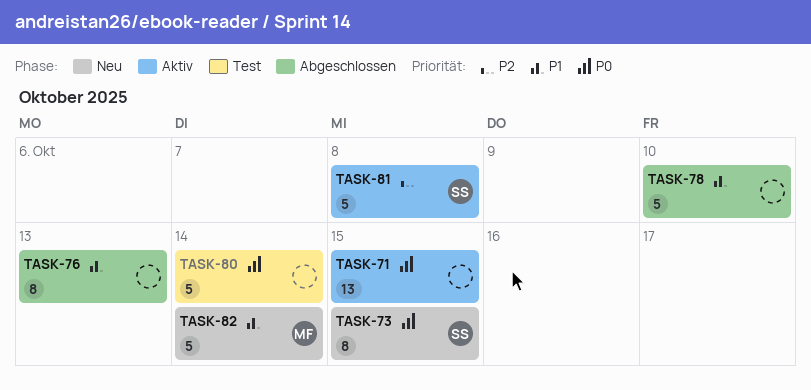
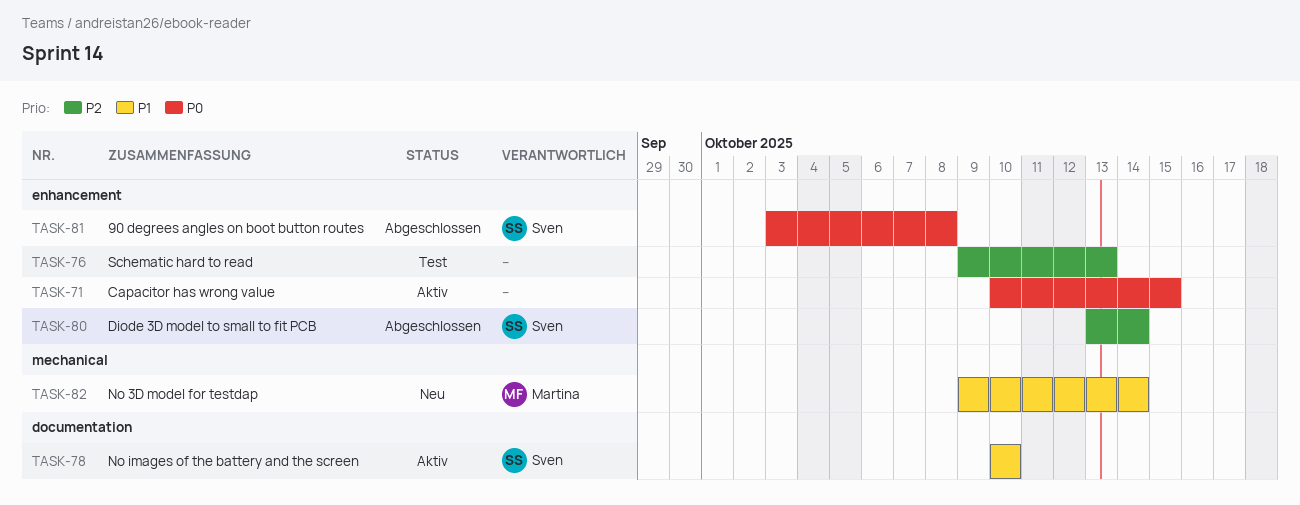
TASK-73: present -> none
TASK-76, status: Abgeschlossen -> Test
TASK-76, priority: P1 -> P2
TASK-78, status: Abgeschlossen -> Aktiv
TASK-78, owner: none -> Sven
TASK-80, status: Test -> Abgeschlossen
TASK-80, owner: none -> Sven
TASK-80, priority: P0 -> P2
TASK-81, status: Aktiv -> Abgeschlossen
TASK-81, priority: P2 -> P0

